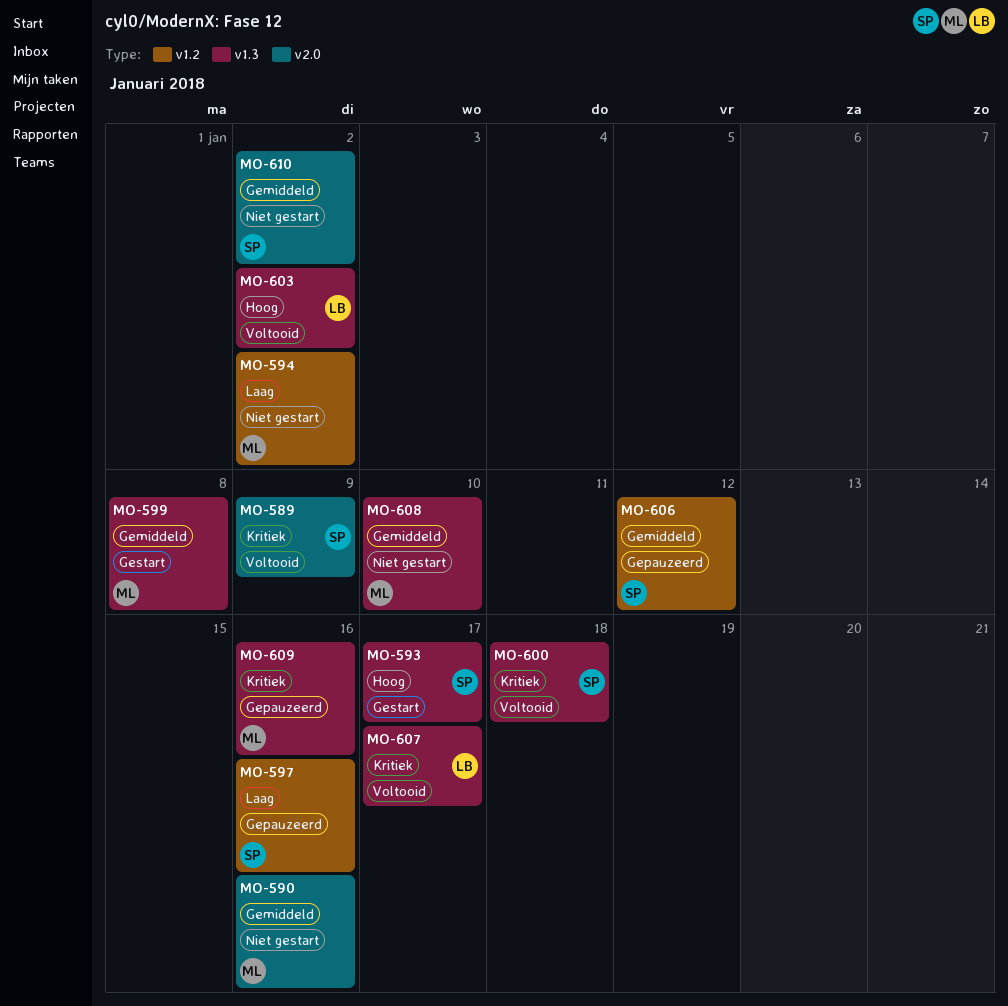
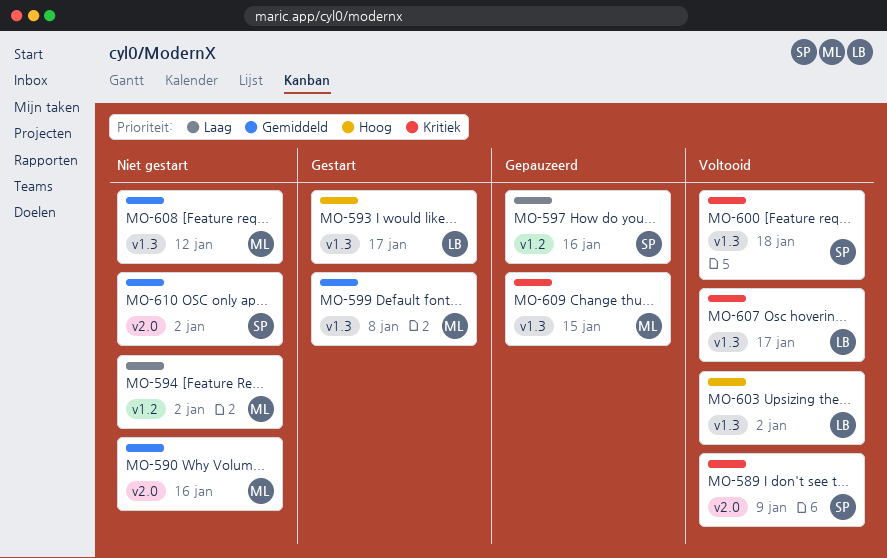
MO-593, owner: SP -> LB
MO-606: present -> none
MO-608, due: Jan 10 -> Jan 12
MO-609, due: Jan 16 -> Jan 15

